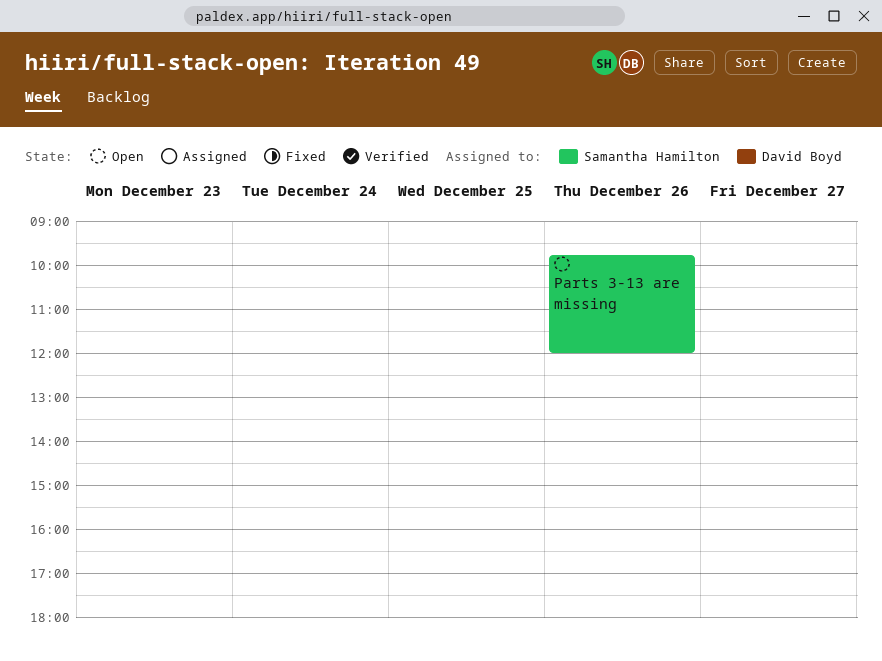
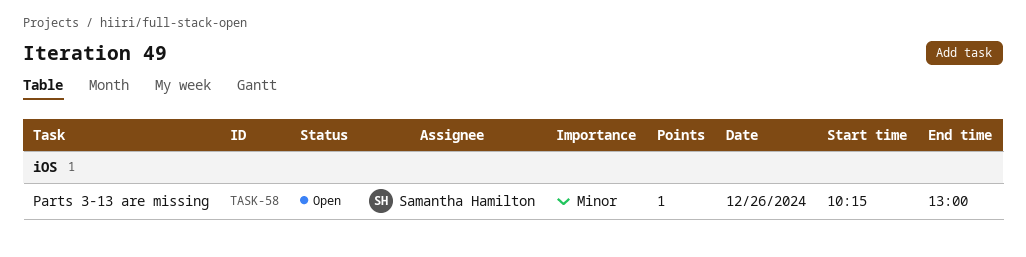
Parts 3-13 are missing, begins: 09:45 -> 10:15
Parts 3-13 are missing, ends: 12:00 -> 13:00

